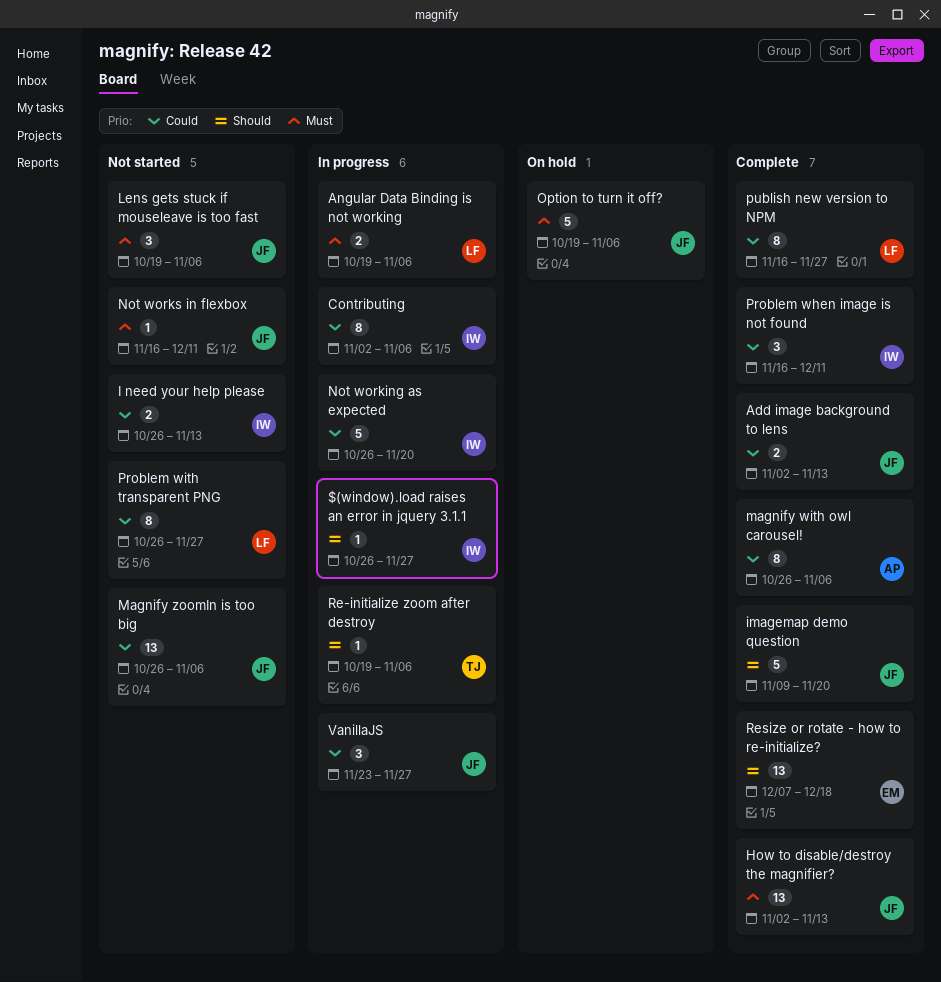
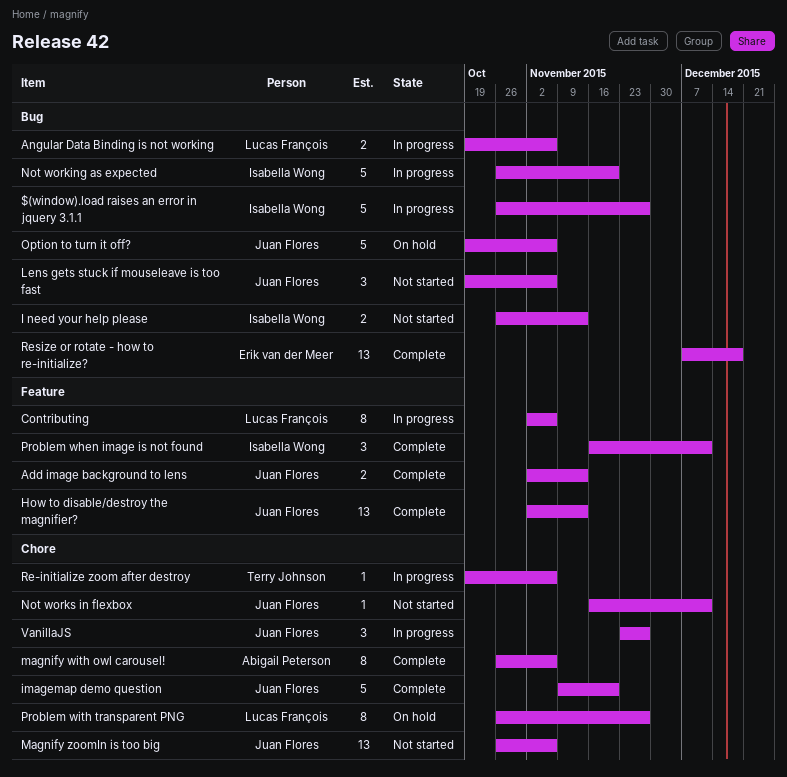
$(window).load raises an error in jquery 3.1.1, estimate: 1 -> 5
Contributing, owner: Isabella Wong -> Lucas François
Problem with transparent PNG, status: Not started -> On hold
publish new version to NPM: present -> none

